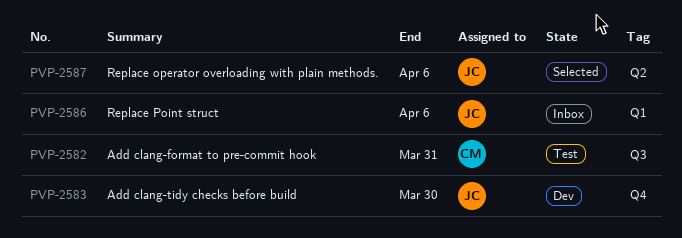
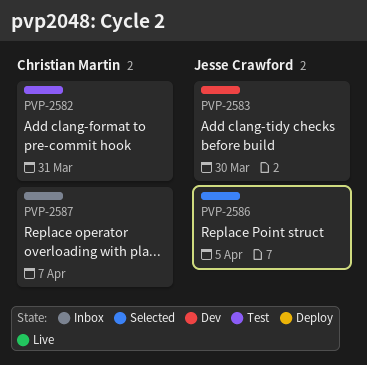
PVP-2586, status: Inbox -> Selected
PVP-2586, due: Apr 6 -> Apr 5
PVP-2587, status: Selected -> Inbox
PVP-2587, owner: Jesse Crawford -> Christian Martin
PVP-2587, due: Apr 6 -> Apr 7

